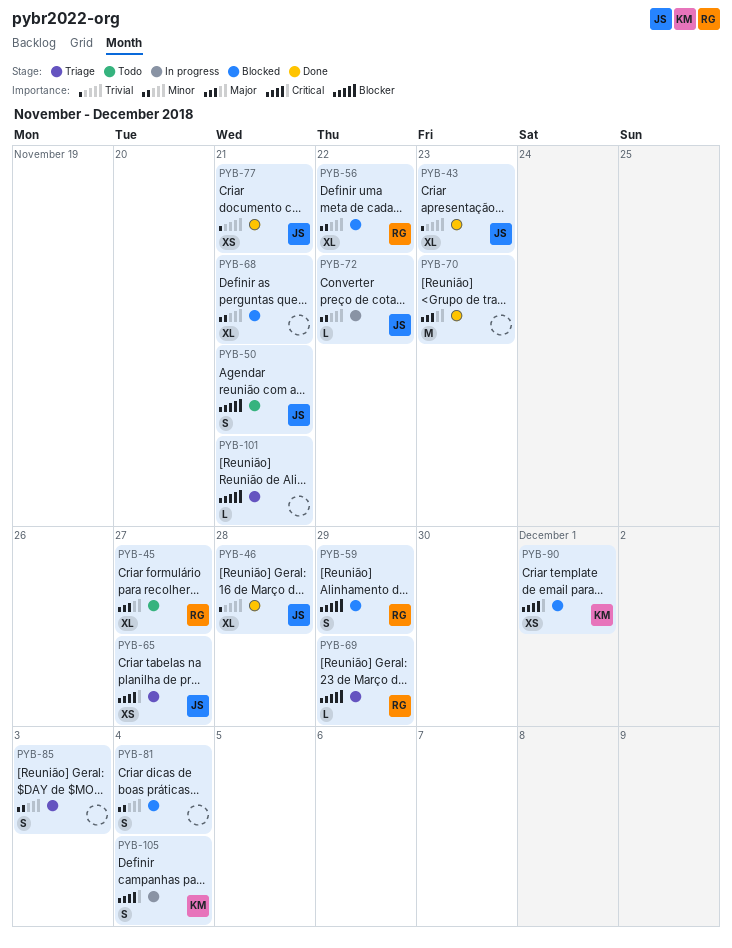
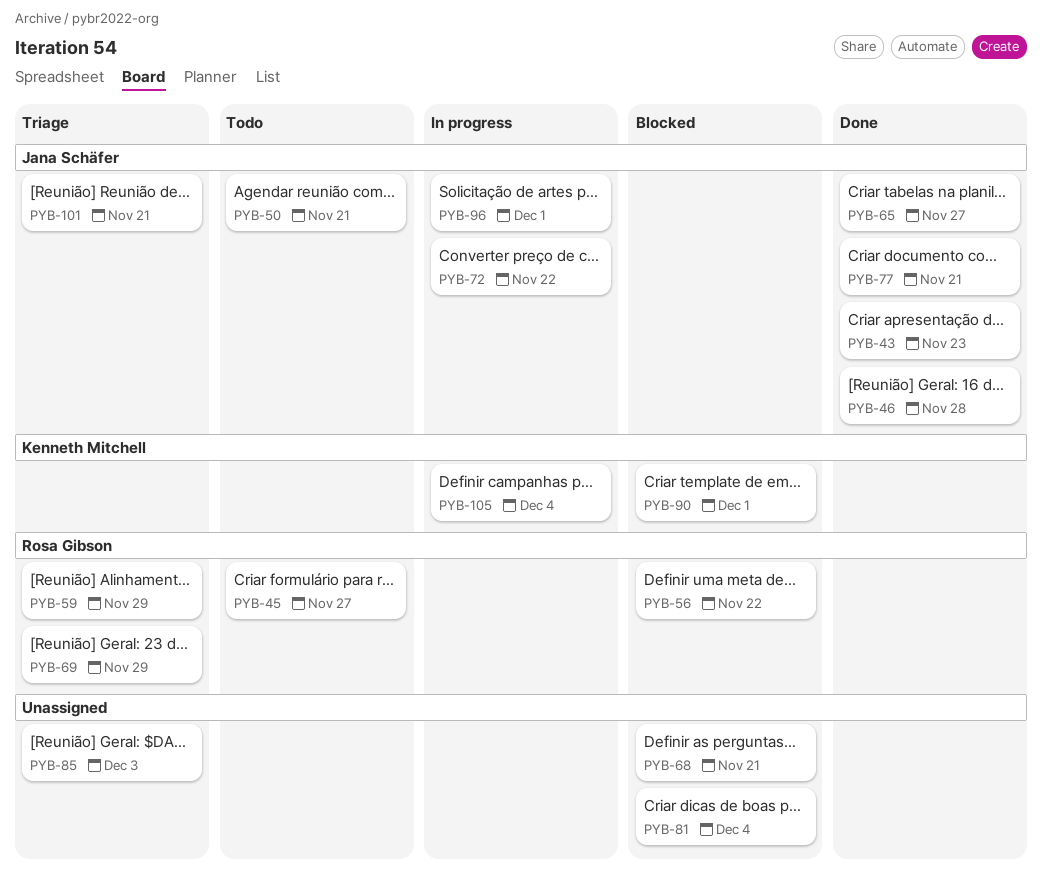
PYB-59, status: Blocked -> Triage
PYB-65, status: Triage -> Done
PYB-70: present -> none
PYB-96: none -> present
PYB-101, owner: none -> Jana Schäfer

